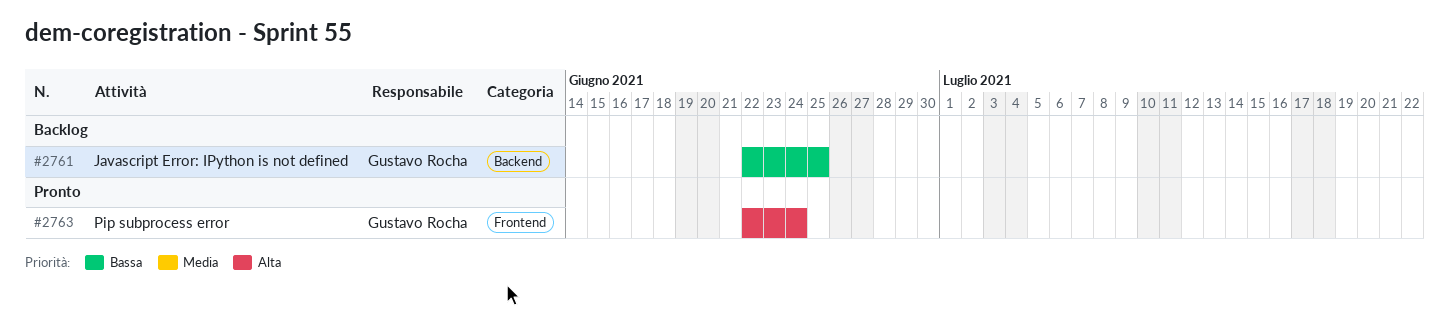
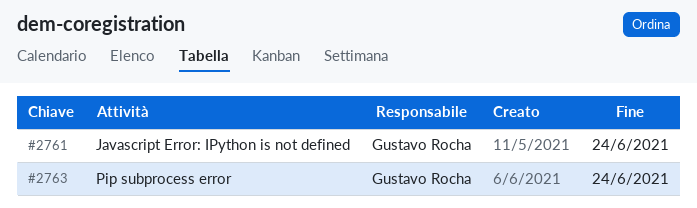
#2761, due: Jun 25 -> Jun 24

